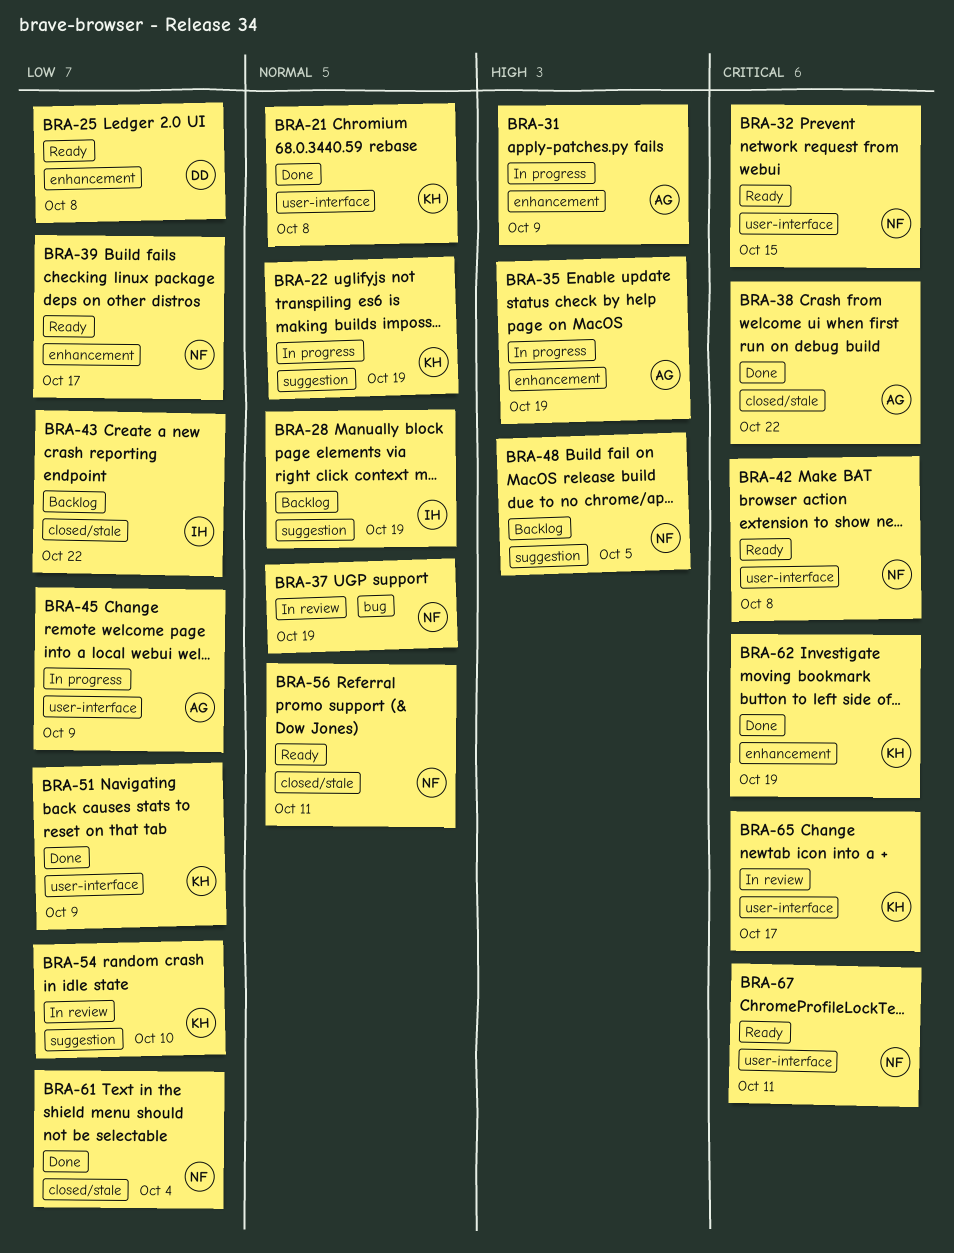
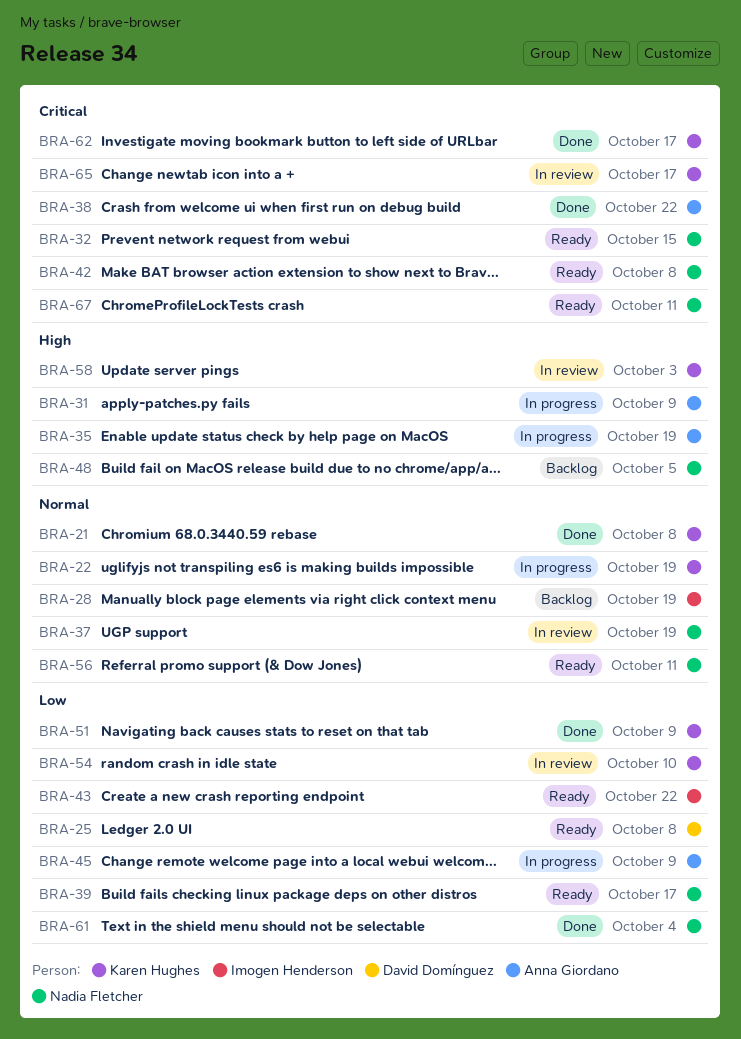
BRA-43, status: Backlog -> Ready
BRA-58: none -> present
BRA-62, due: Oct 19 -> Oct 17

